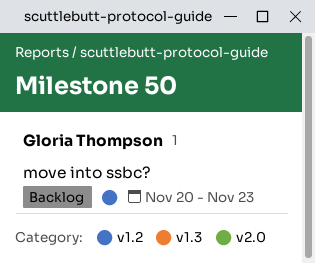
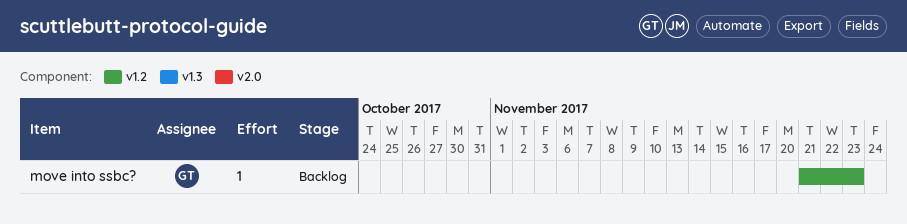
move into ssbc?, start: Nov 20 -> Nov 21

